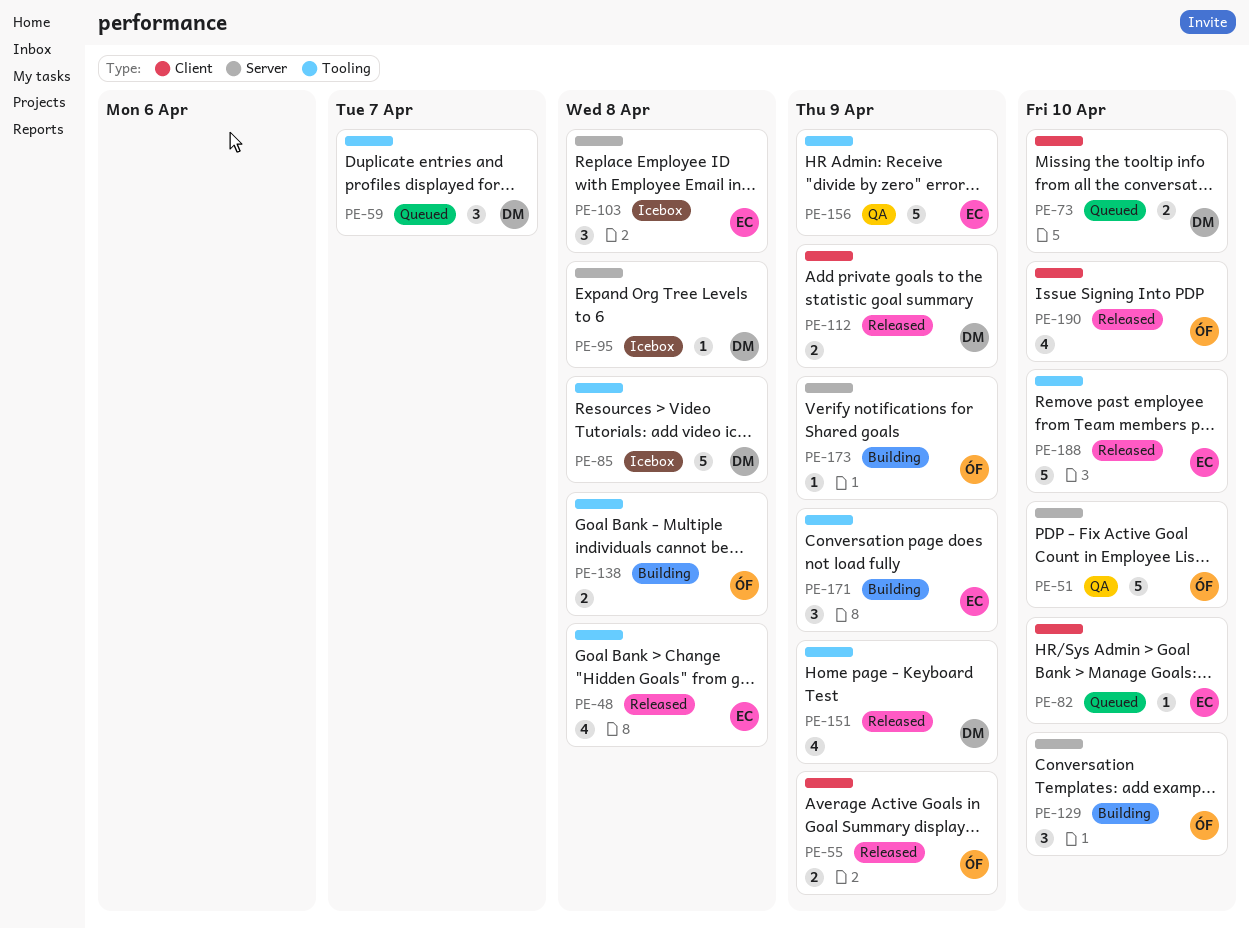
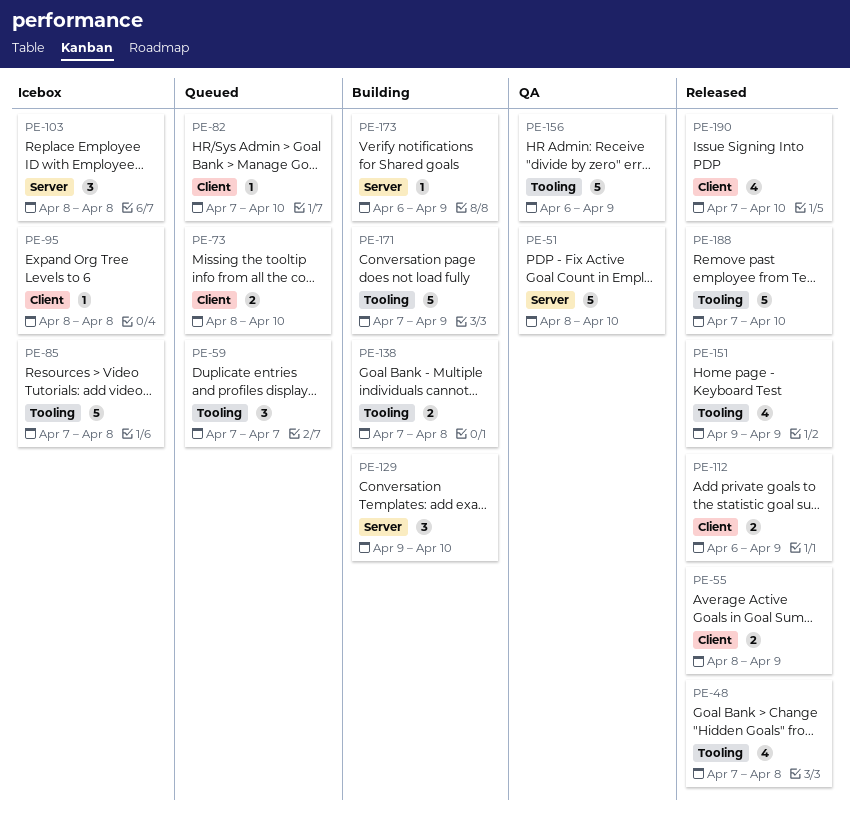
PE-95, label: Server -> Client
PE-171, estimate: 3 -> 5

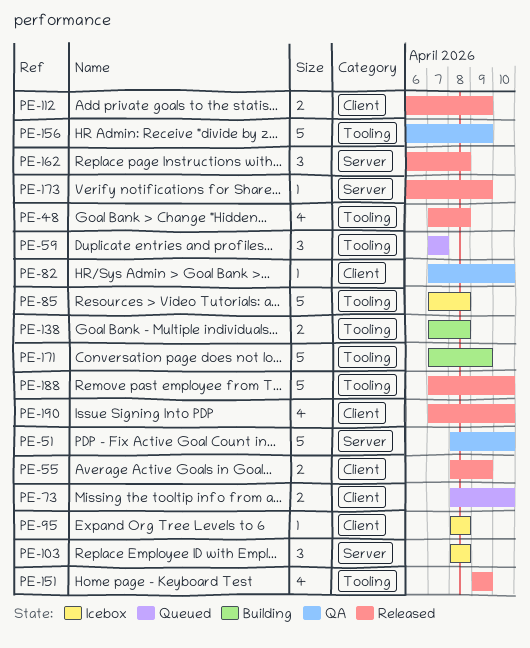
PE-82, status: Queued -> QA
PE-129: present -> none
PE-162: none -> present
PE-173, status: Building -> Released

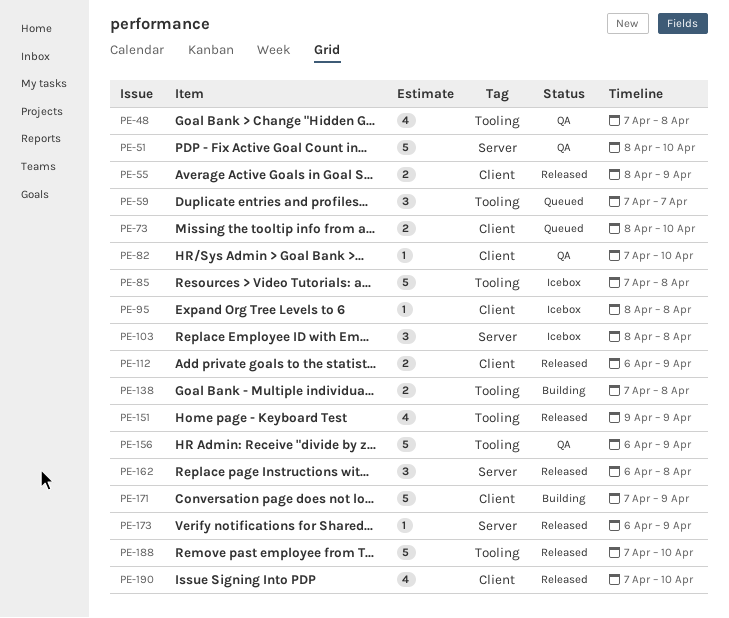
PE-48, status: Released -> QA
PE-171, label: Tooling -> Client

